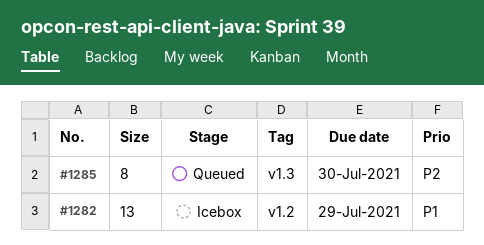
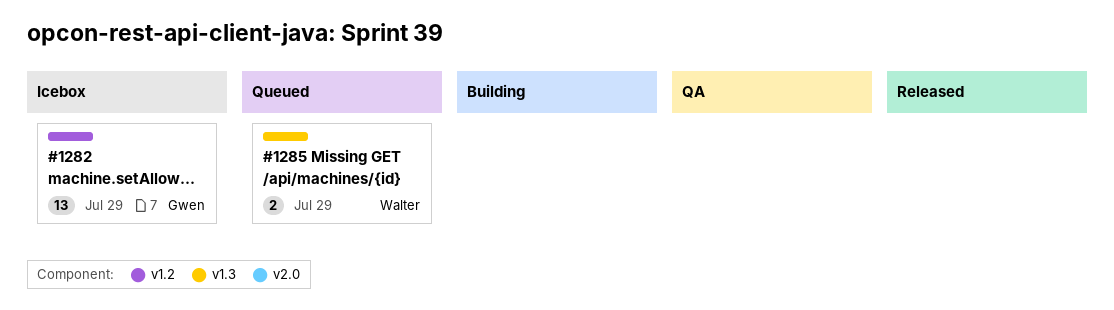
#1285, estimate: 8 -> 2
#1285, due: Jul 30 -> Jul 29

